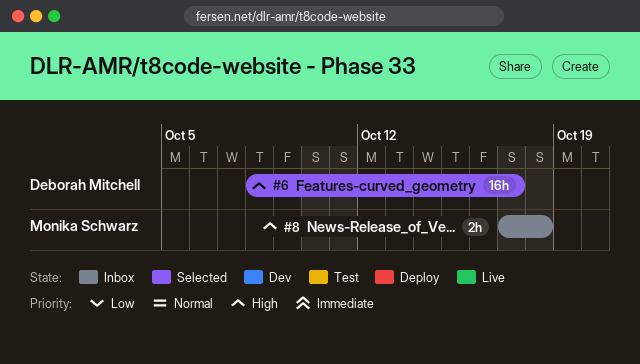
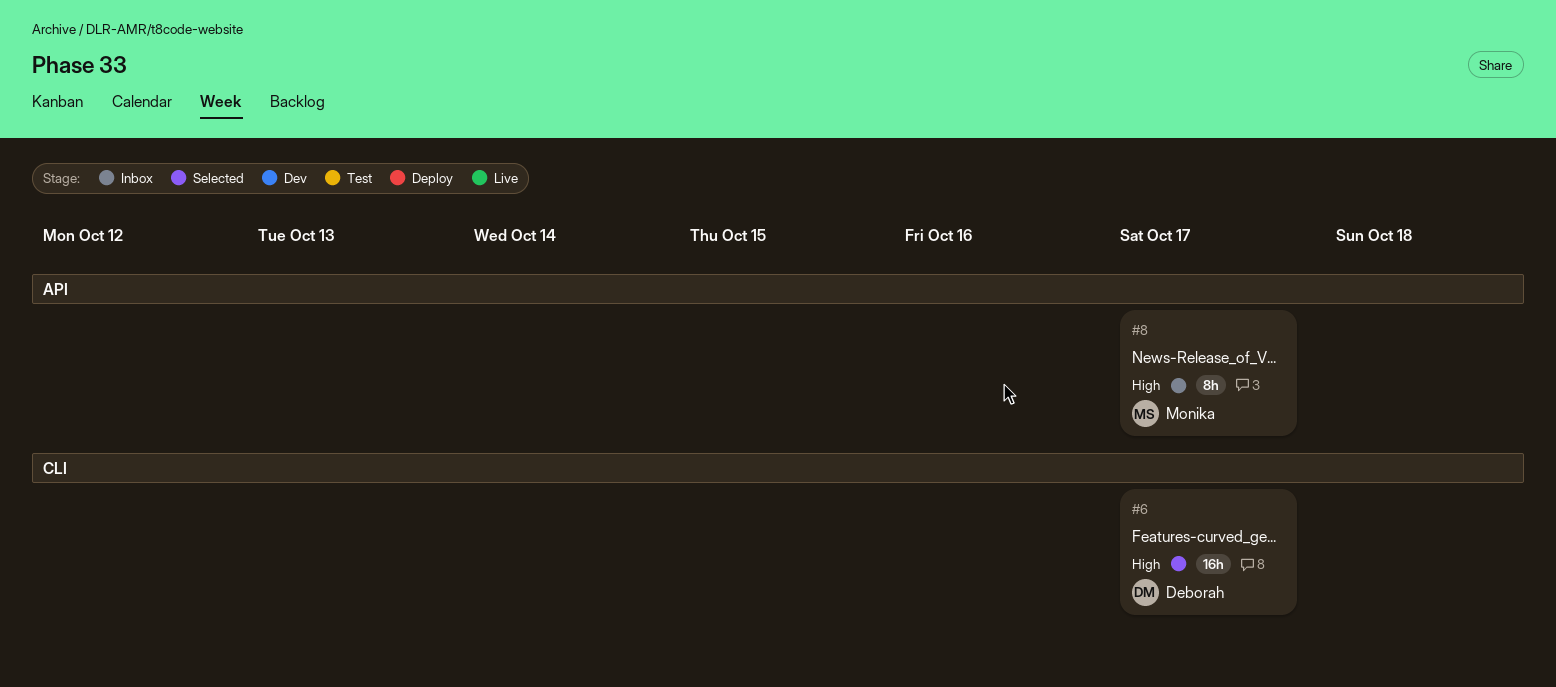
#8, estimate: 2h -> 8h
#8, due: Oct 18 -> Oct 17

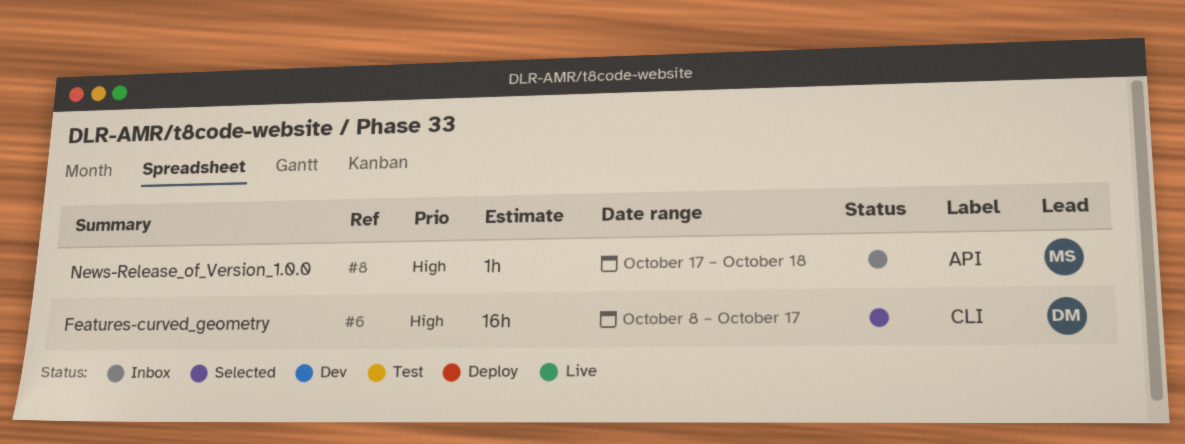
#8, estimate: 8h -> 1h
#8, due: Oct 17 -> Oct 18

